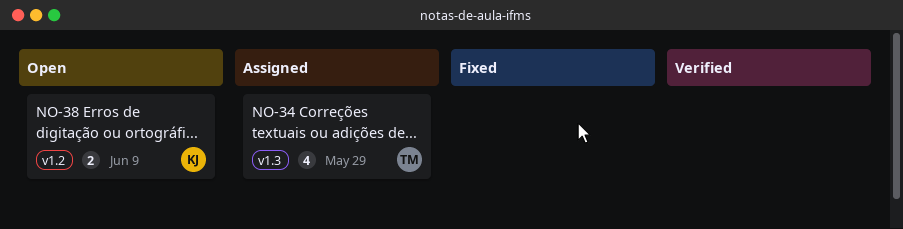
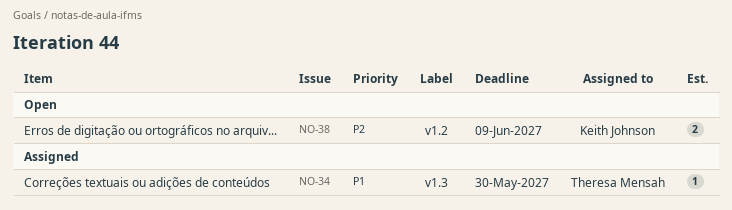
NO-34, estimate: 4 -> 1
NO-34, due: May 29 -> May 30

